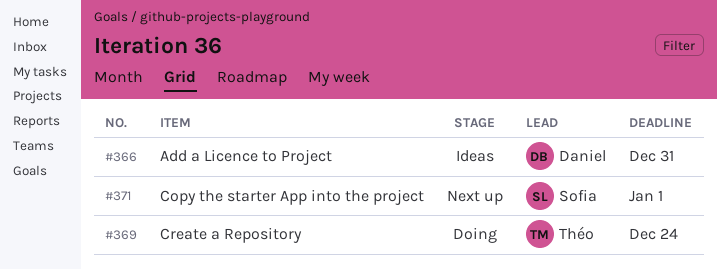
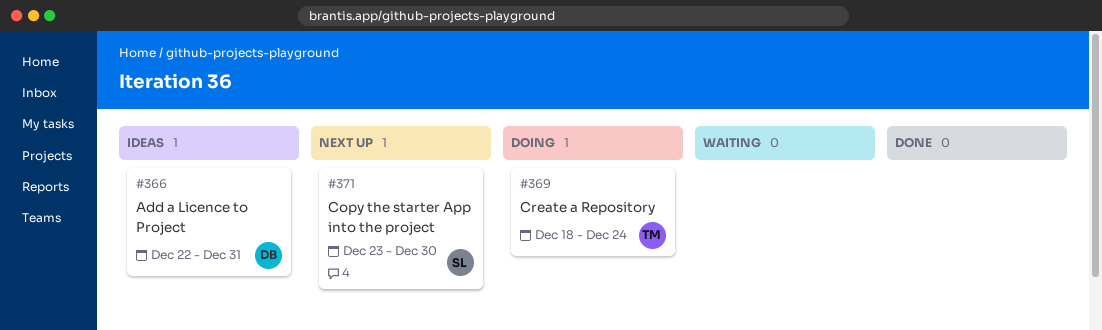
#371, due: Jan 1 -> Dec 30

